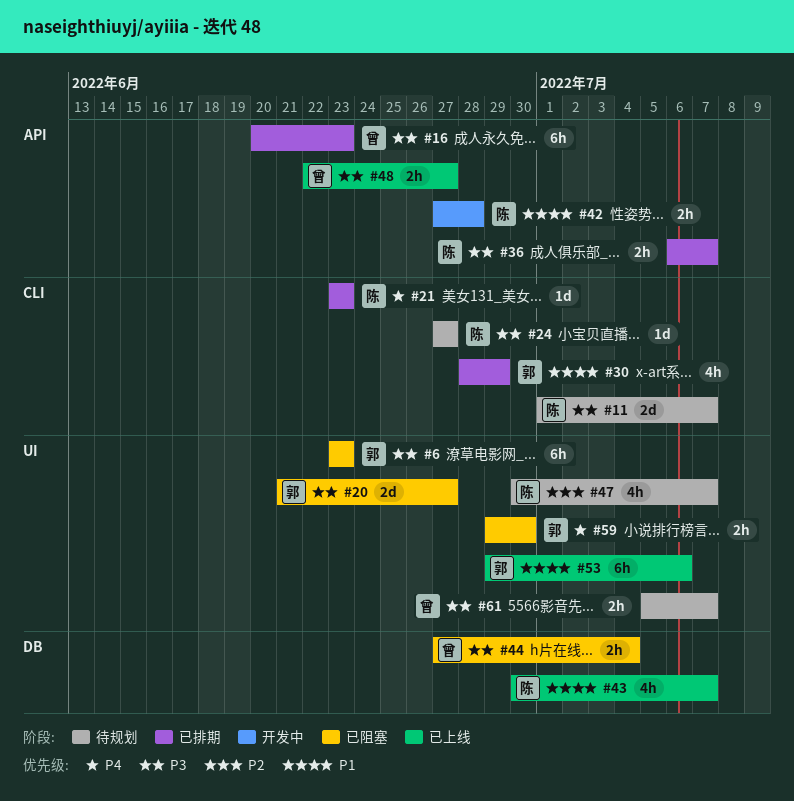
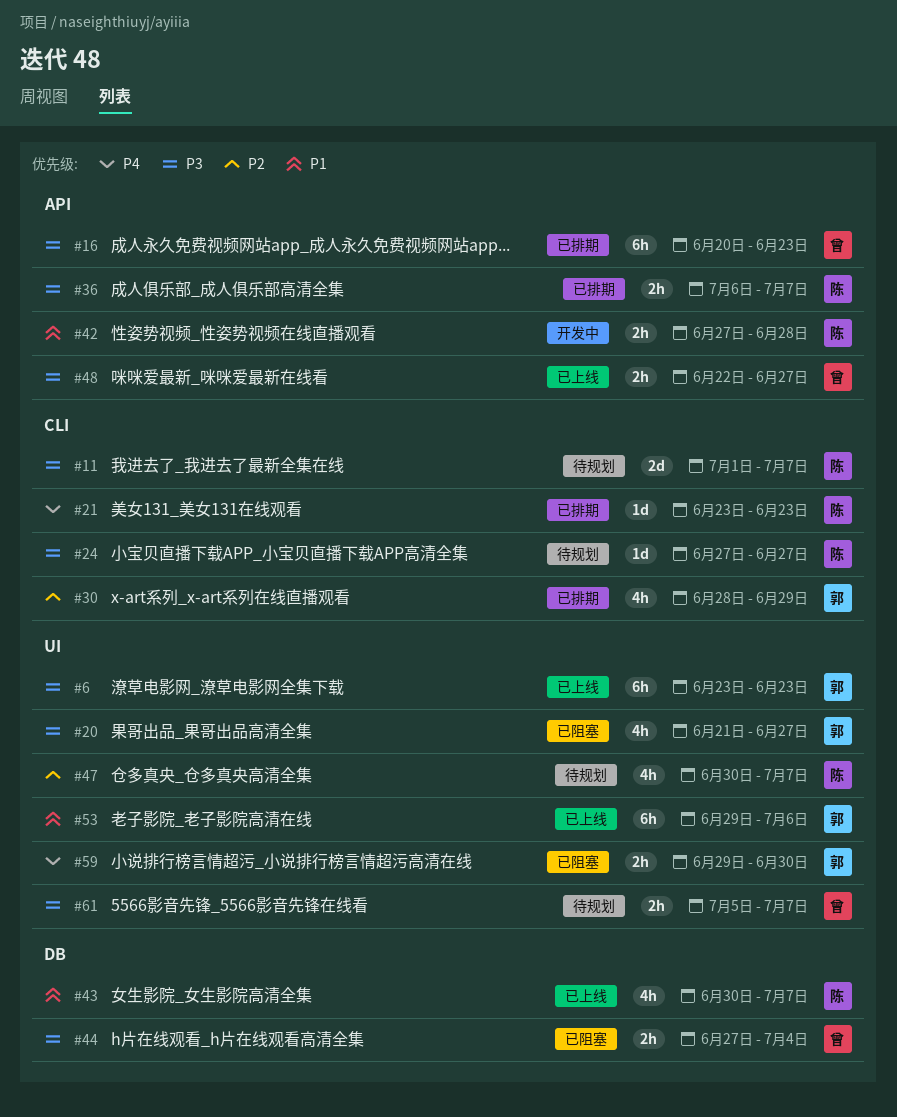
#6, status: 已阻塞 -> 已上线
#20, estimate: 2d -> 4h
#30, priority: P1 -> P2

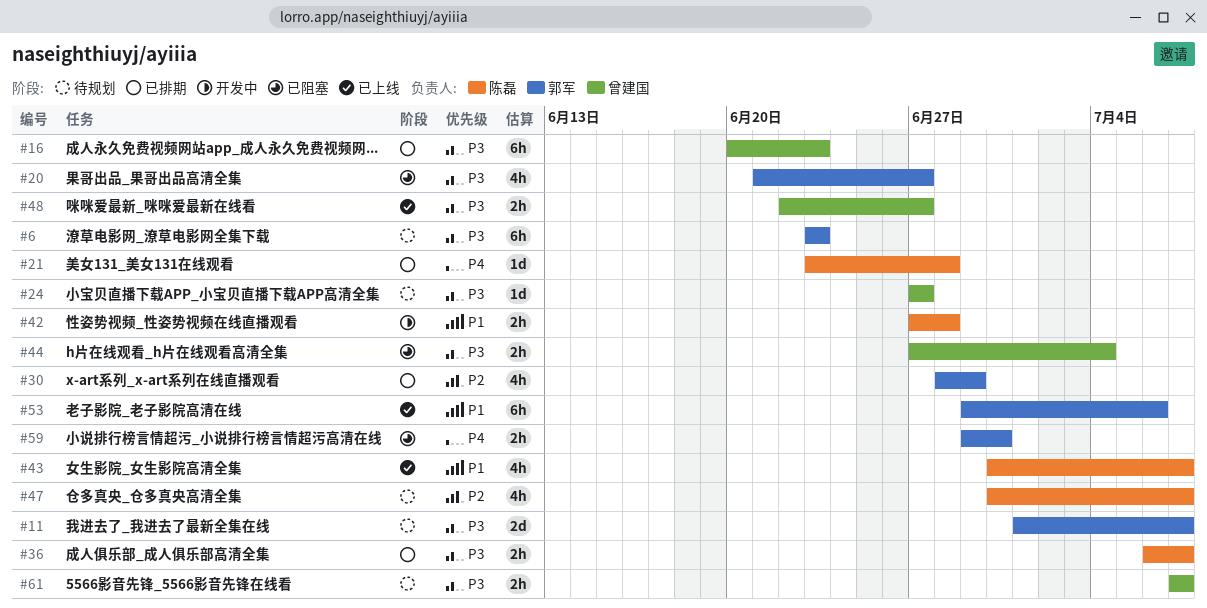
#6, status: 已上线 -> 待规划
#11, owner: 陈磊 -> 郭军
#21, due: Jun 23 -> Jun 28
#24, owner: 陈磊 -> 曾建国
#61, start: Jul 5 -> Jul 7

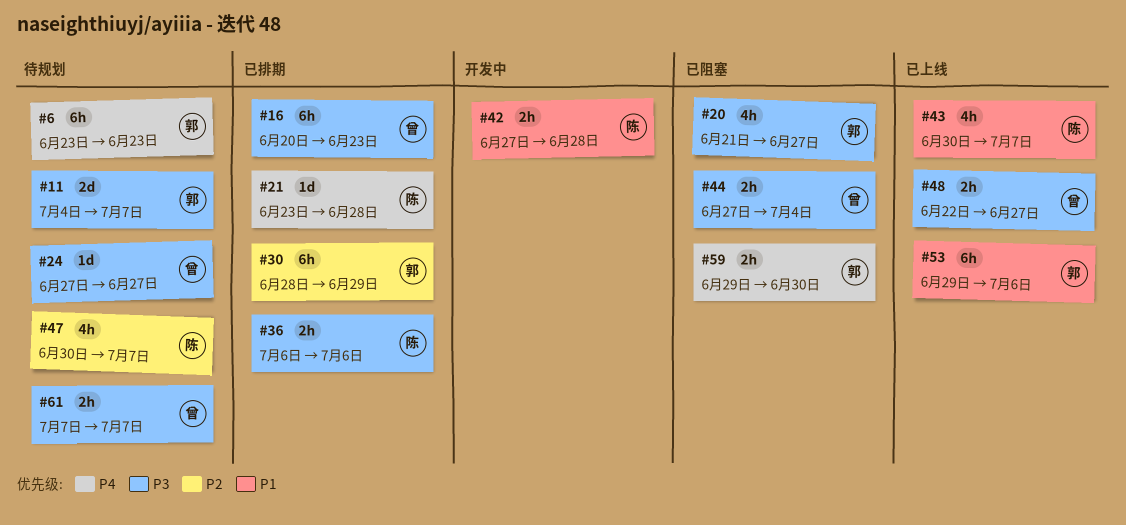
#6, priority: P3 -> P4
#11, start: Jul 1 -> Jul 4
#30, estimate: 4h -> 6h
#36, due: Jul 7 -> Jul 6

